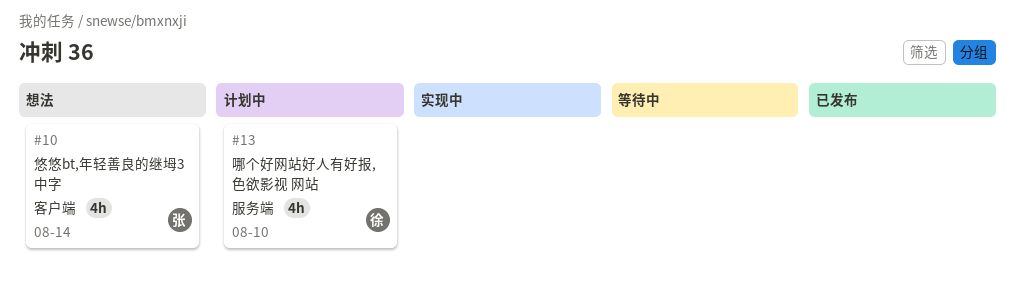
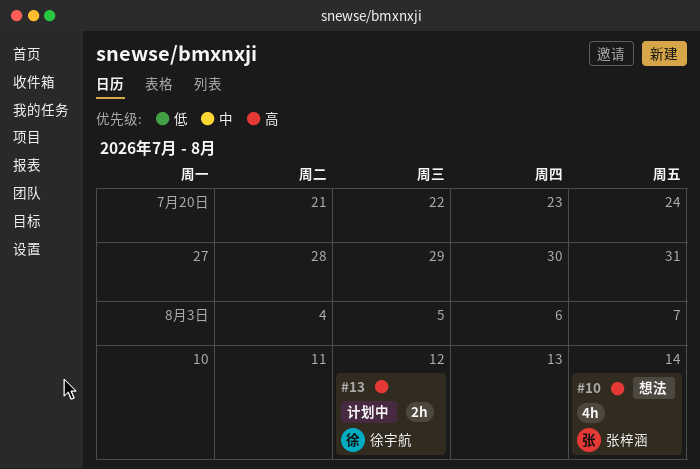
#13, estimate: 4h -> 2h
#13, due: Aug 10 -> Aug 12

